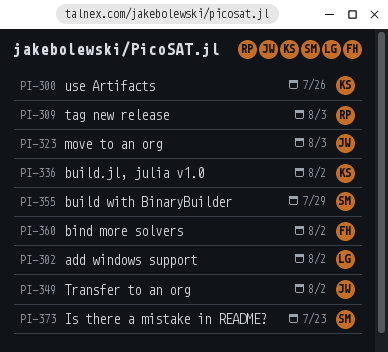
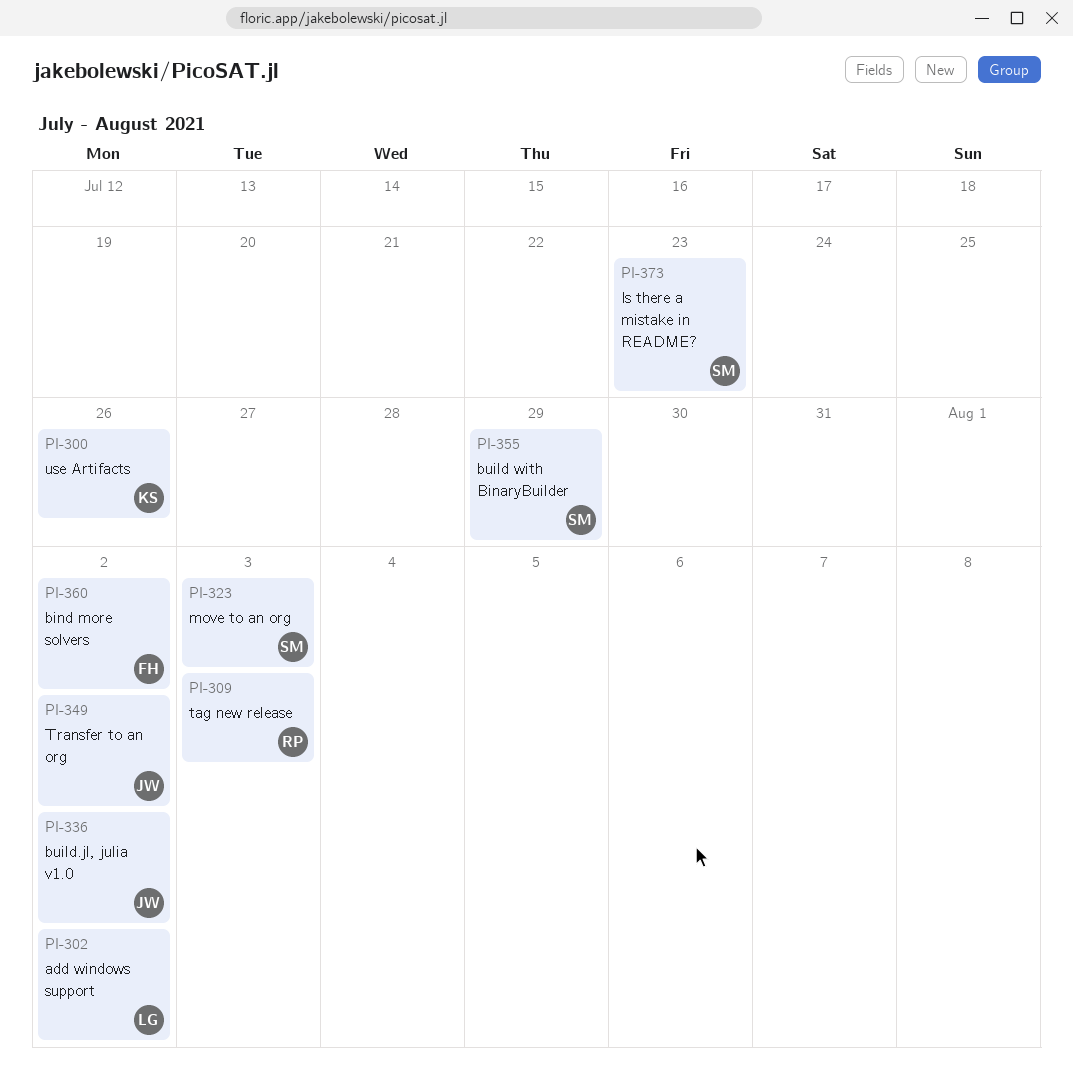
PI-323, owner: JW -> SM
PI-336, owner: KS -> JW

